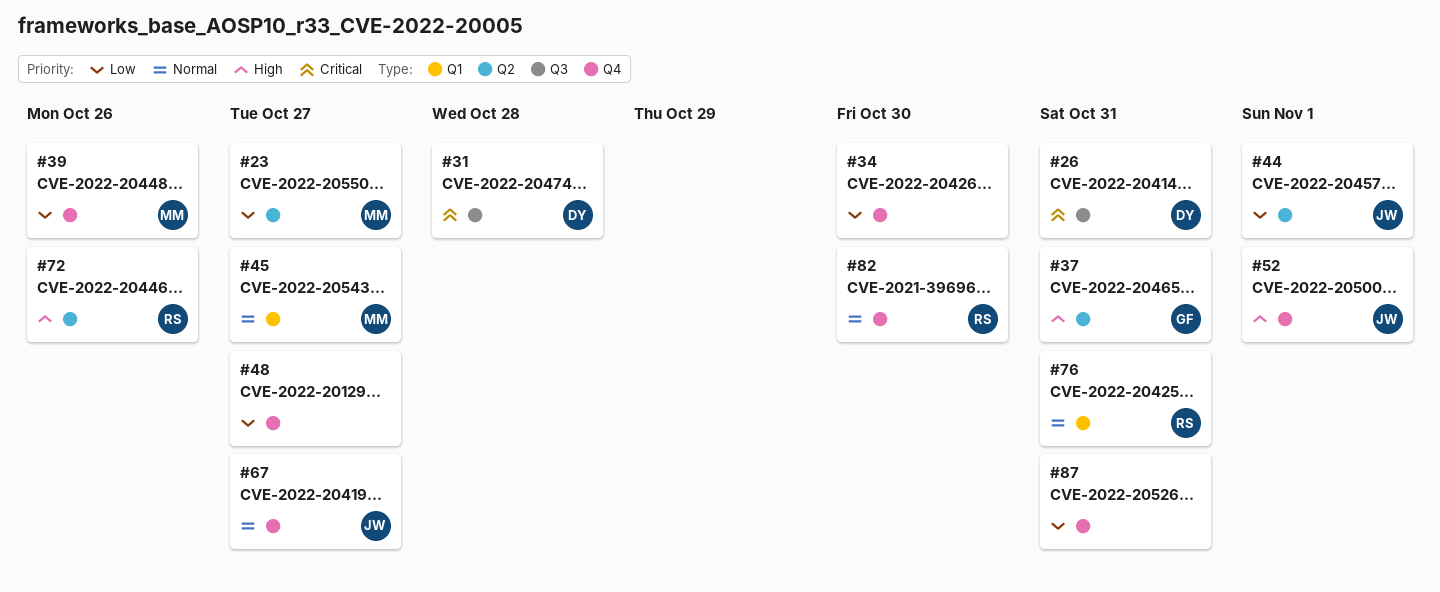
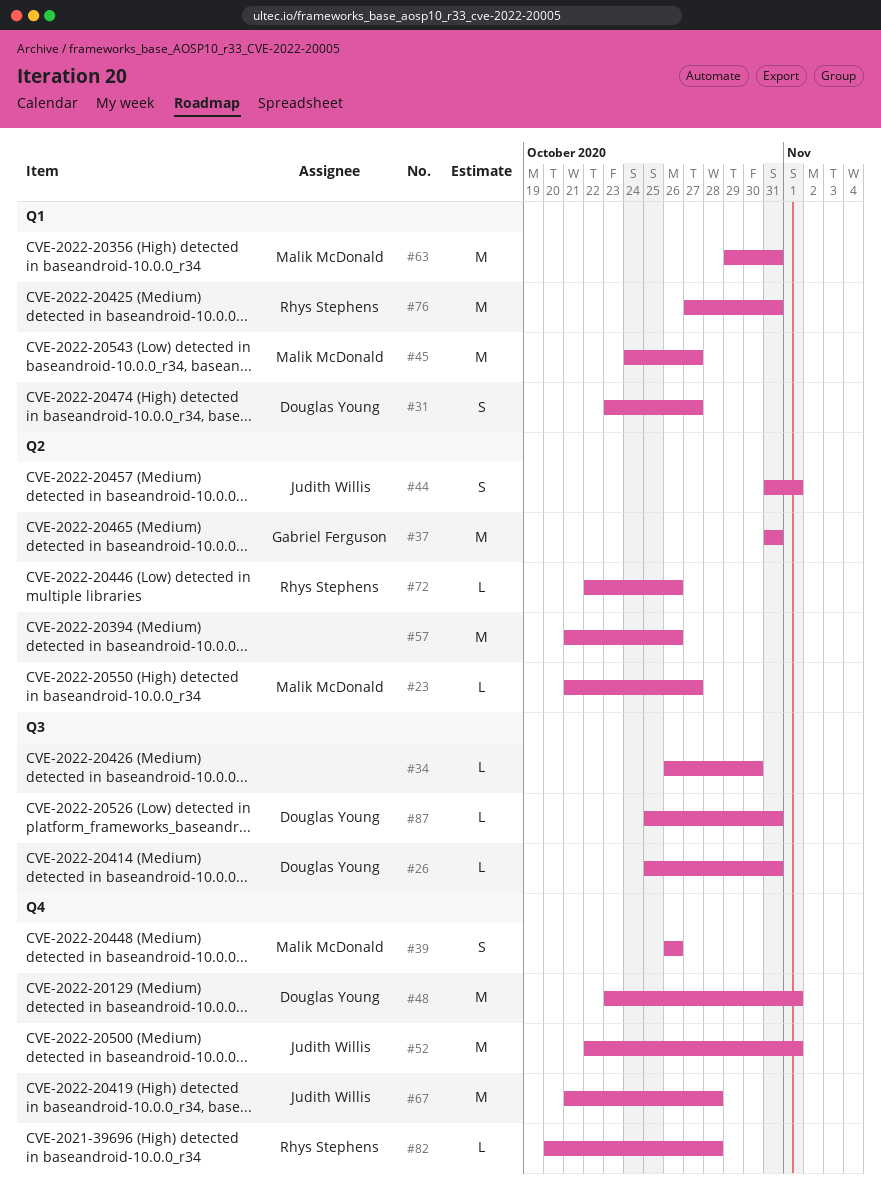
#31, label: Q3 -> Q1
#31, due: Oct 28 -> Oct 27
#34, label: Q4 -> Q3
#48, owner: none -> Douglas Young
#48, due: Oct 27 -> Nov 1
#57: none -> present
#63: none -> present
#67, due: Oct 27 -> Oct 28
#82, due: Oct 30 -> Oct 28
#87, owner: none -> Douglas Young
#87, label: Q4 -> Q3

